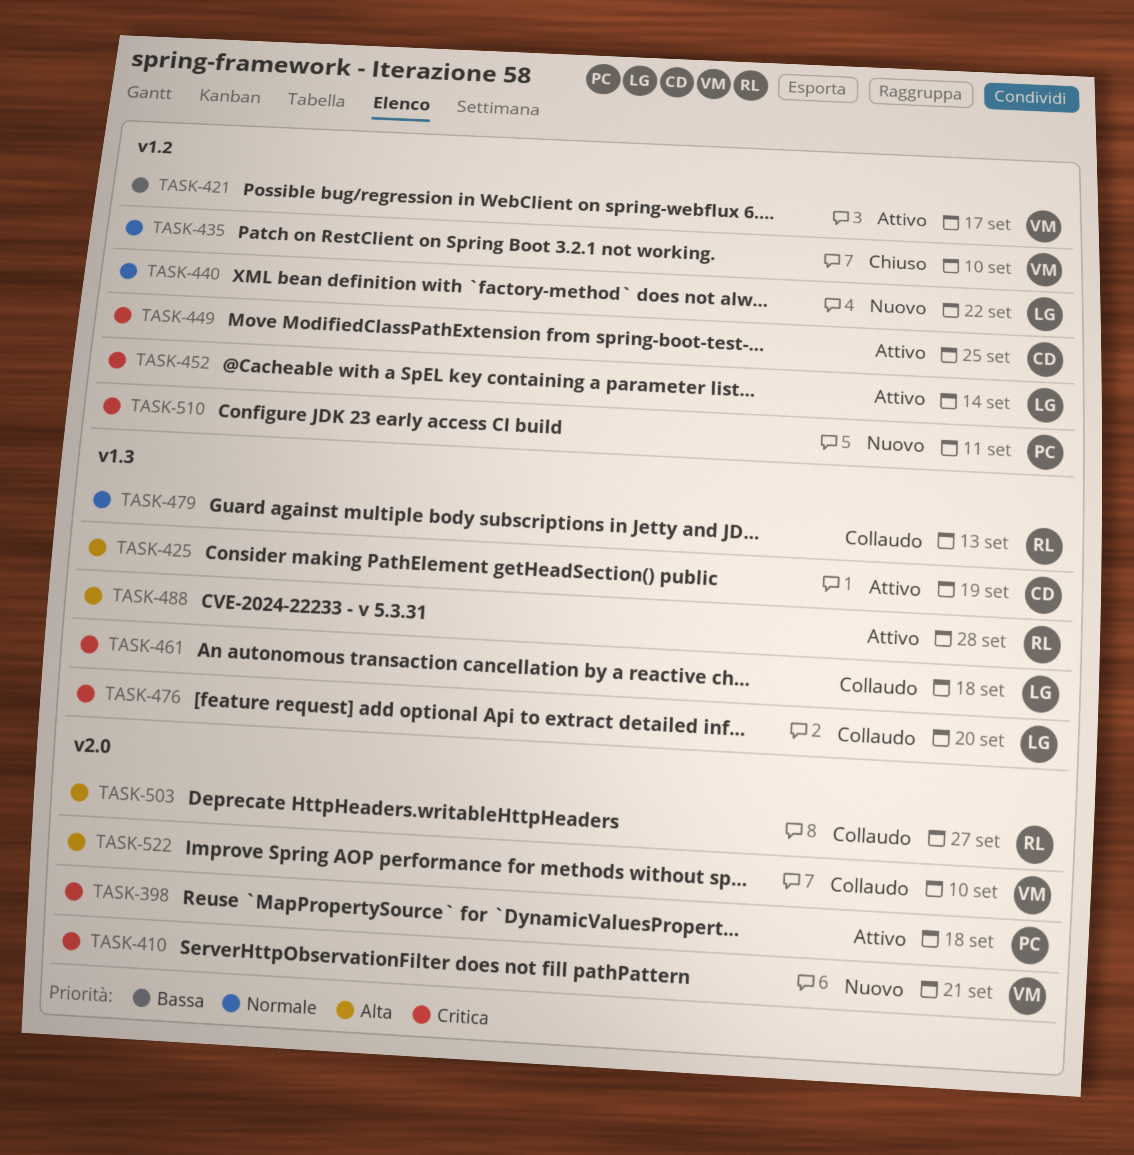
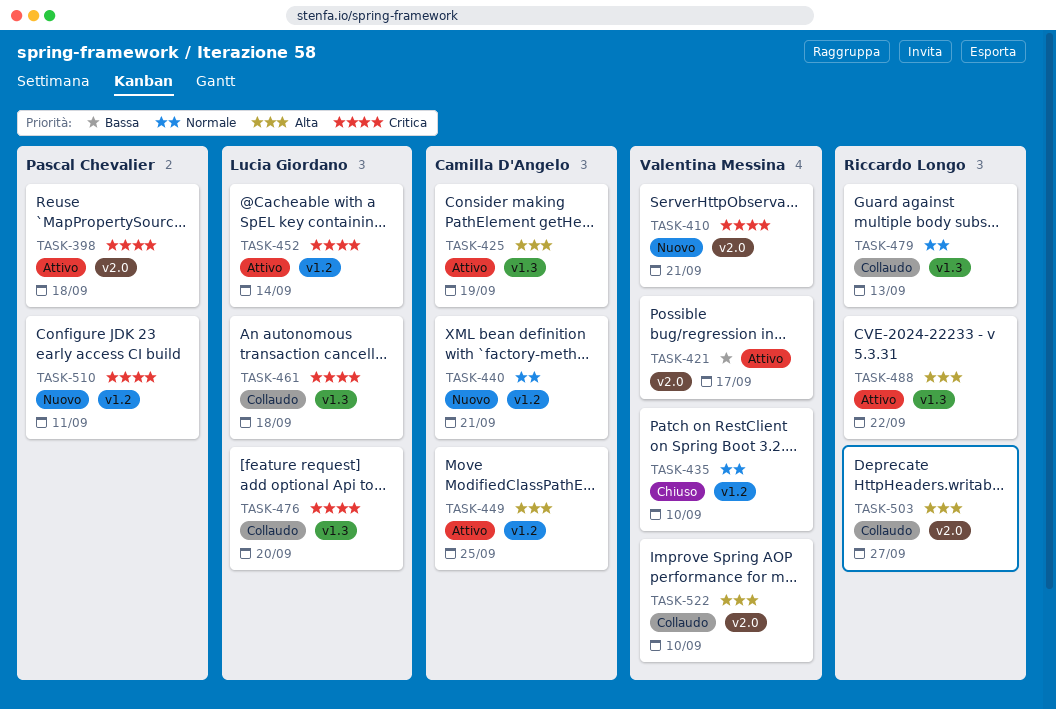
TASK-421, label: v1.2 -> v2.0
TASK-440, owner: Lucia Giordano -> Camilla D'Angelo
TASK-440, due: Sep 22 -> Sep 21
TASK-449, priority: Critica -> Alta
TASK-488, due: Sep 28 -> Sep 22

